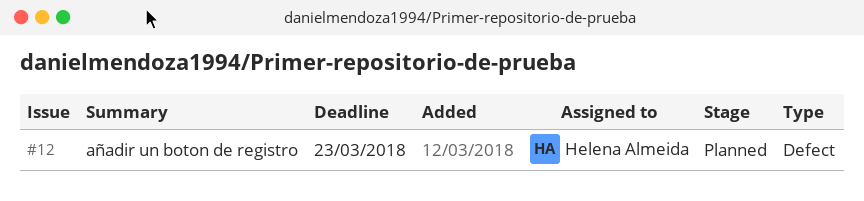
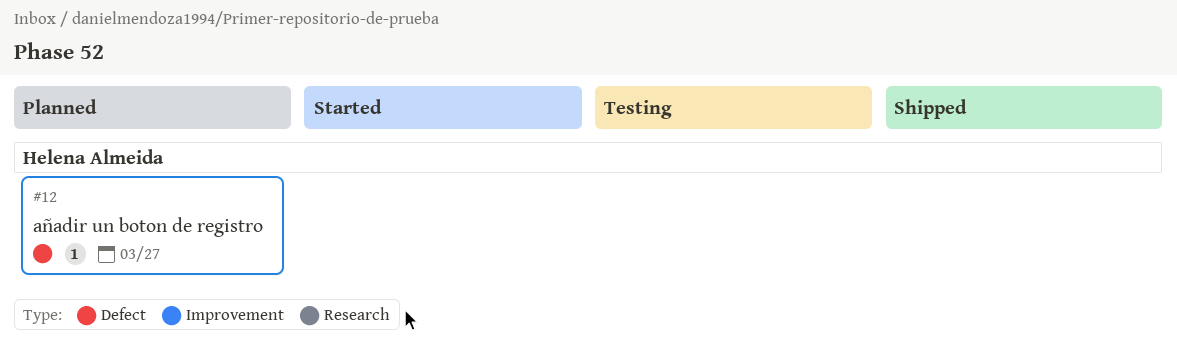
#12, due: Mar 23 -> Mar 27

